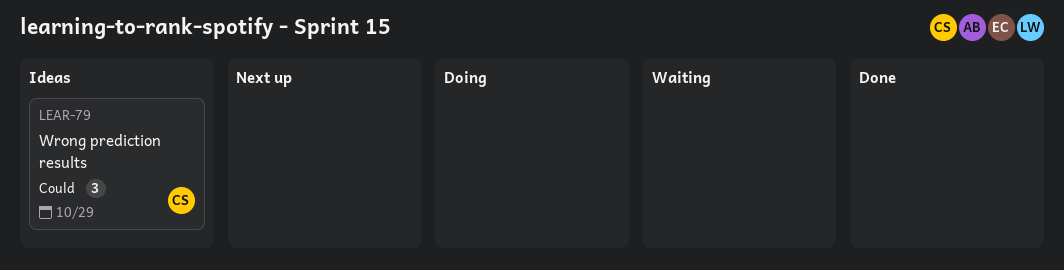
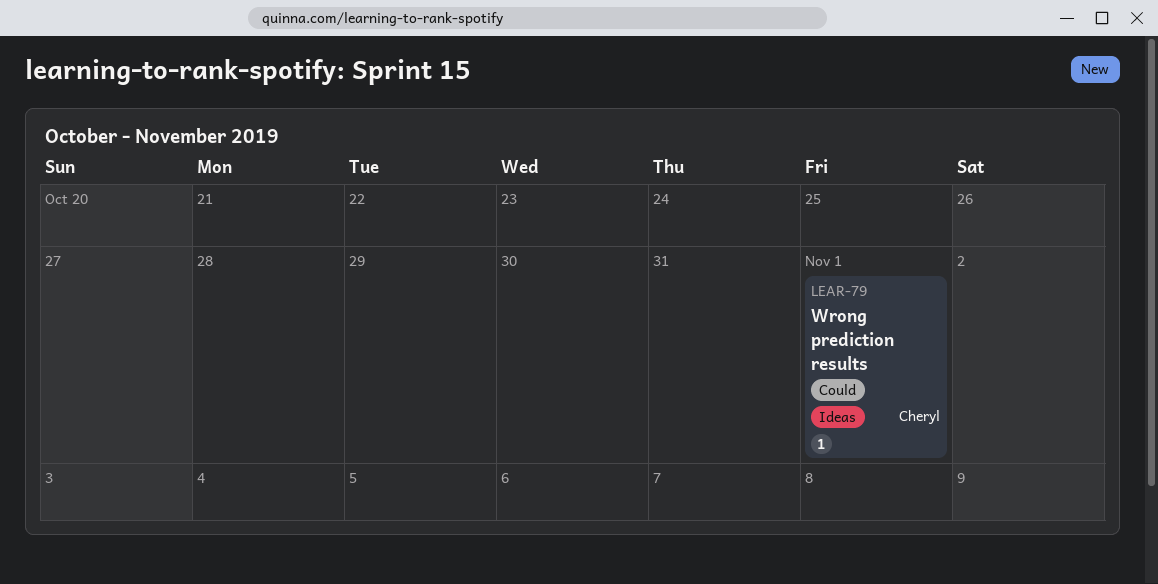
LEAR-79, estimate: 3 -> 1
LEAR-79, due: Oct 29 -> Nov 1

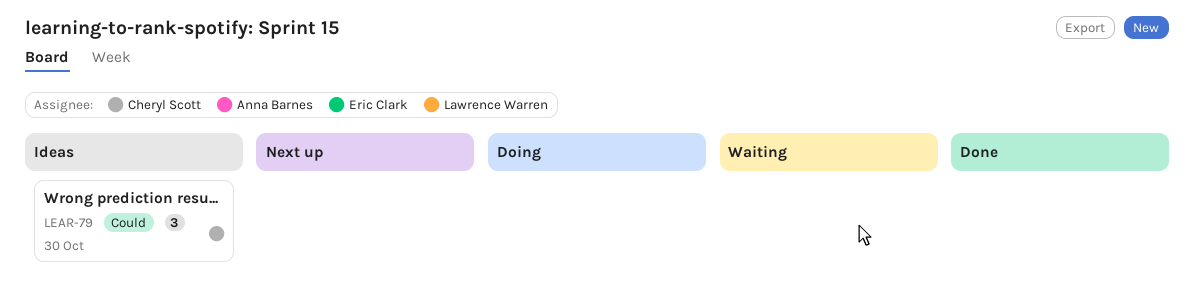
LEAR-79, estimate: 1 -> 3
LEAR-79, due: Nov 1 -> Oct 30

